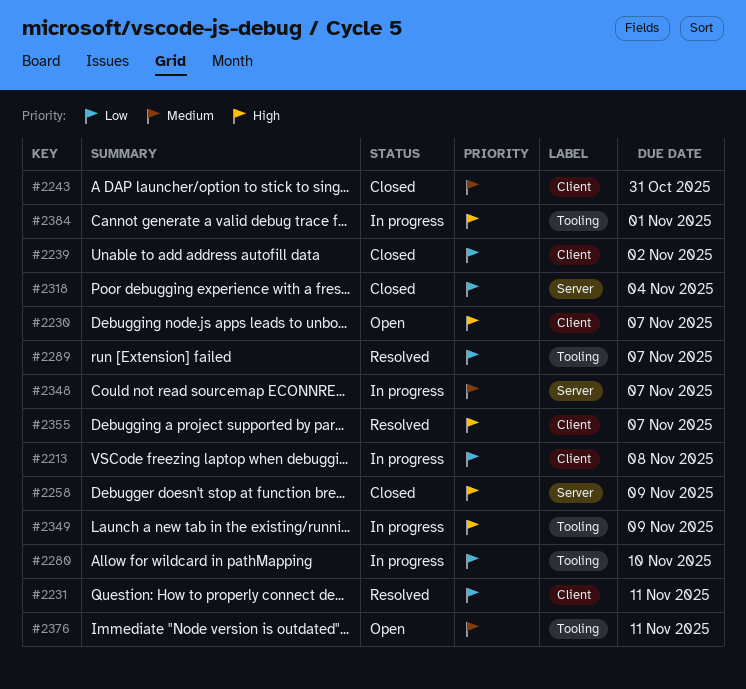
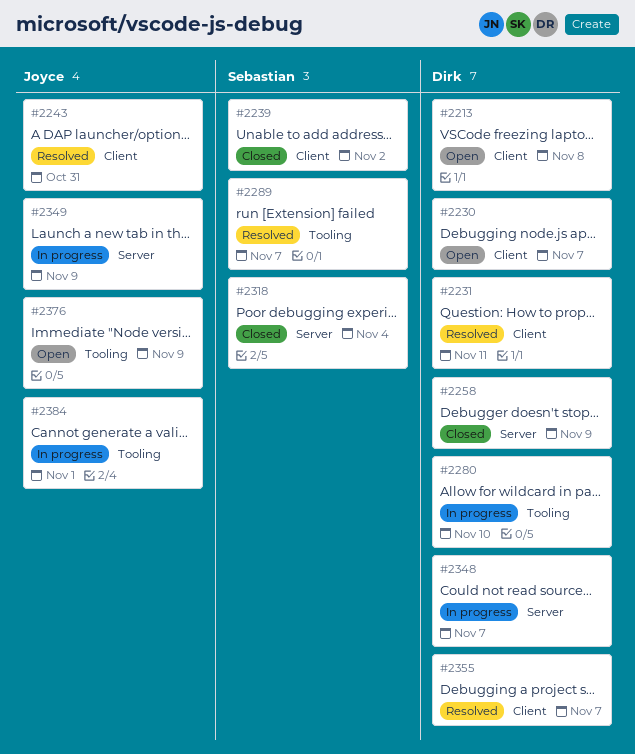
#2213, status: In progress -> Open
#2243, status: Closed -> Resolved
#2349, label: Tooling -> Server
#2376, due: Nov 11 -> Nov 9

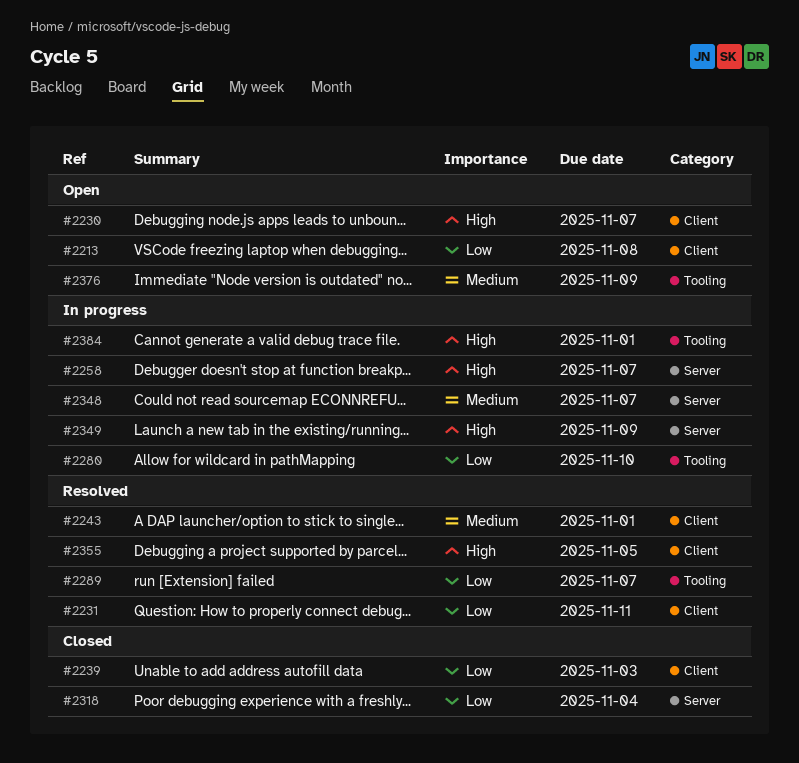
#2239, due: Nov 2 -> Nov 3
#2243, due: Oct 31 -> Nov 1
#2258, status: Closed -> In progress
#2258, due: Nov 9 -> Nov 7
#2355, due: Nov 7 -> Nov 5

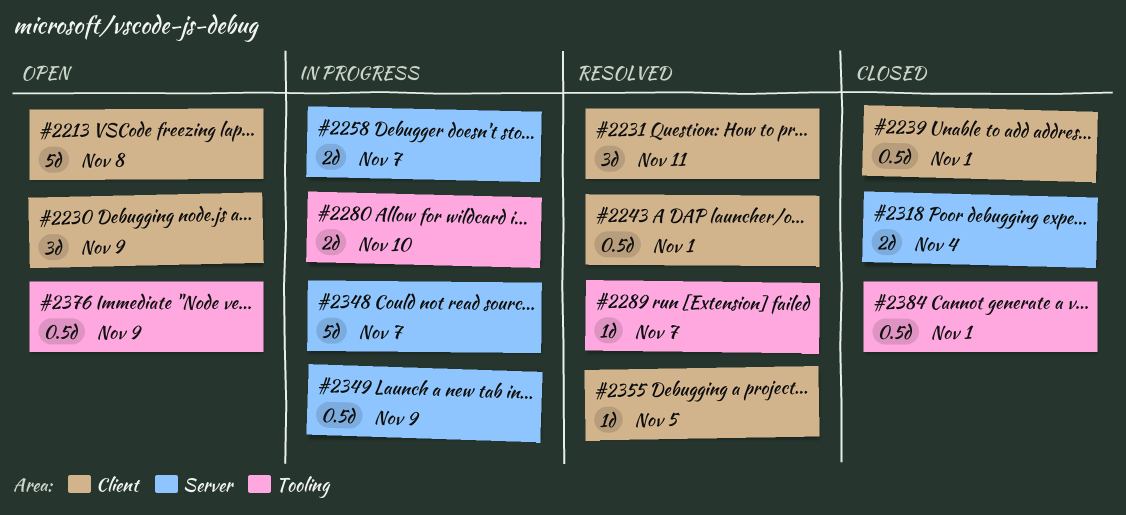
#2230, due: Nov 7 -> Nov 9
#2239, due: Nov 3 -> Nov 1
#2384, status: In progress -> Closed

